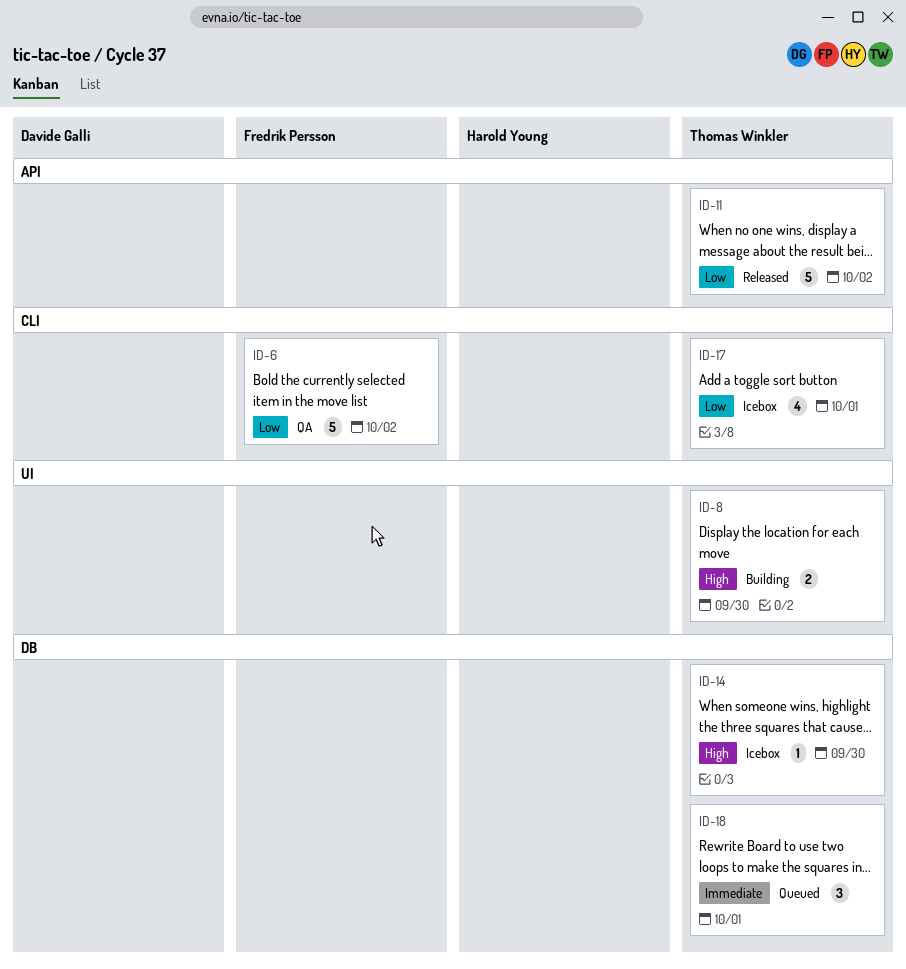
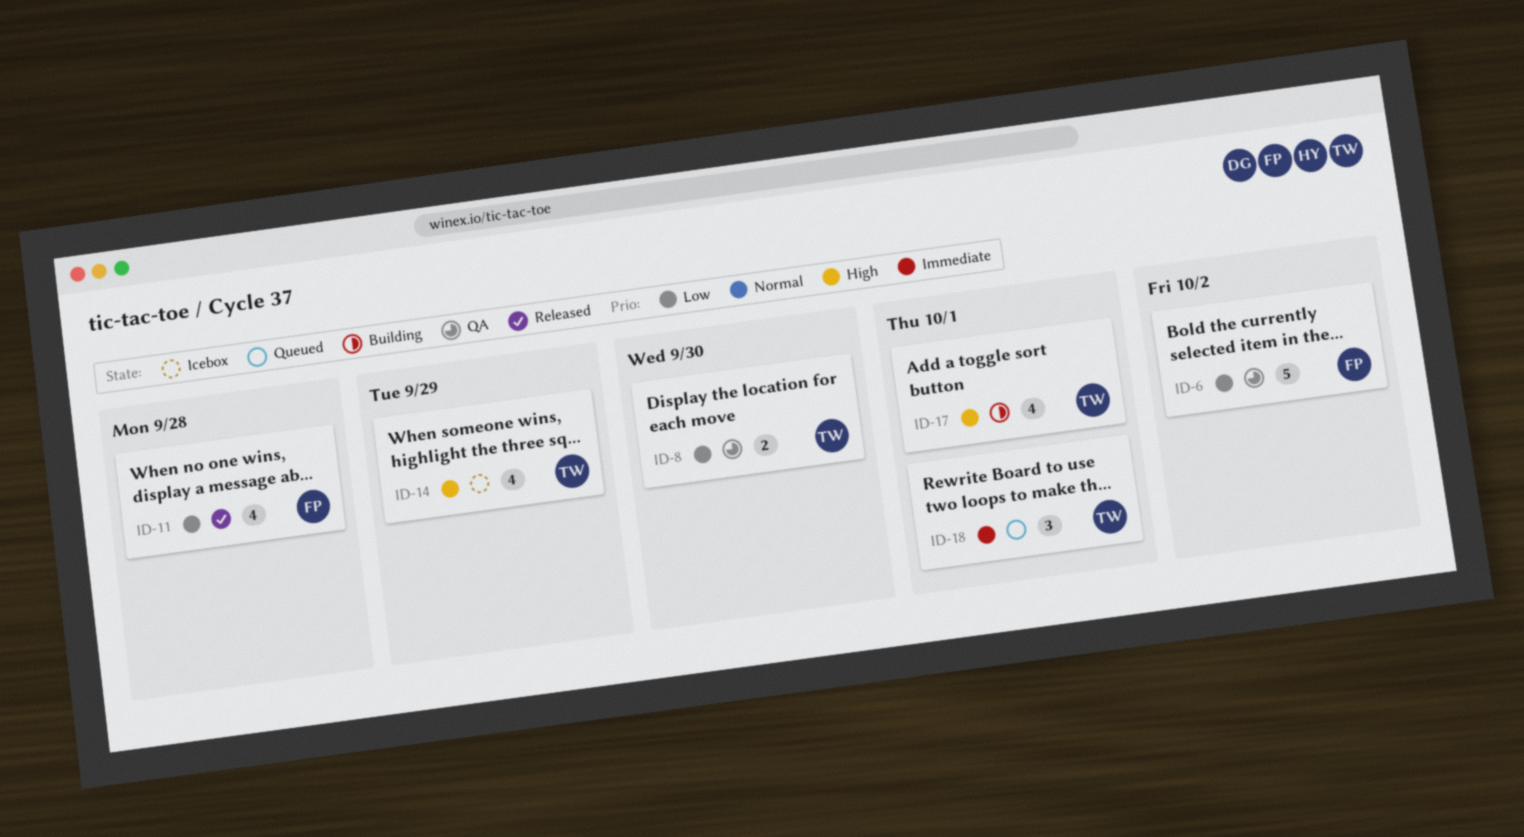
ID-8, status: Building -> QA
ID-8, priority: High -> Low
ID-11, owner: Thomas Winkler -> Fredrik Persson
ID-11, estimate: 5 -> 4
ID-11, due: Oct 2 -> Sep 28
ID-14, estimate: 1 -> 4
ID-14, due: Sep 30 -> Sep 29
ID-17, status: Icebox -> Building
ID-17, priority: Low -> High

